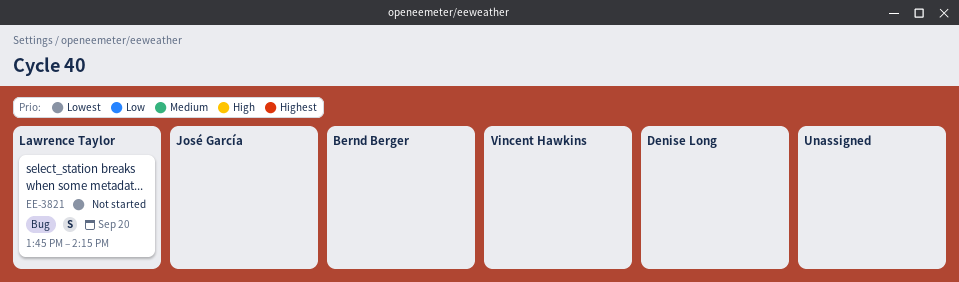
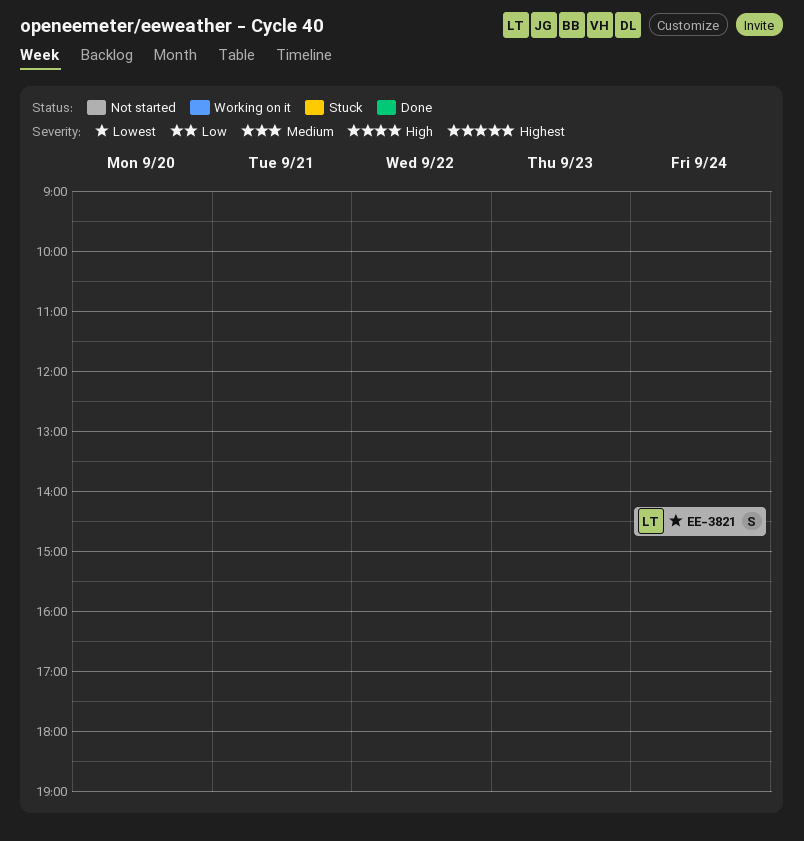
EE-3821, day: Sep 20 -> Sep 24
EE-3821, begins: 13:45 -> 14:15
EE-3821, ends: 14:15 -> 14:45

